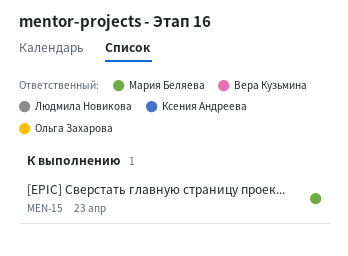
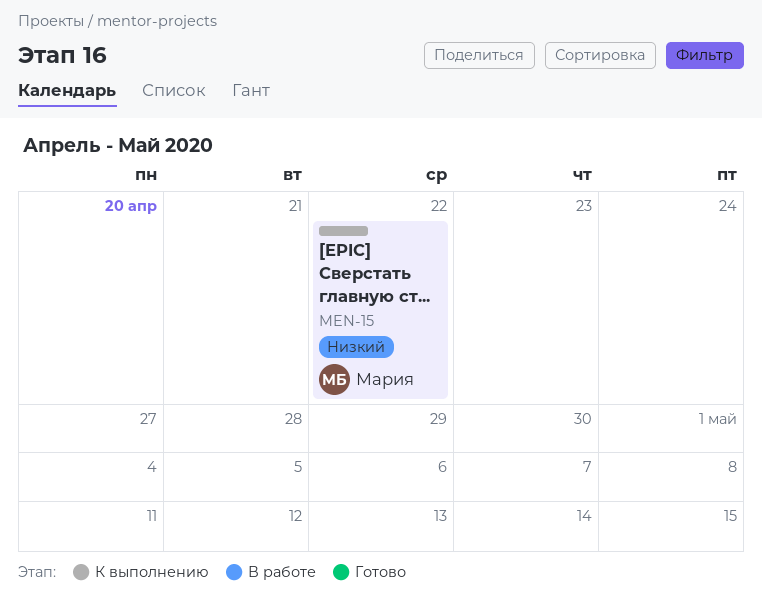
MEN-15, due: Apr 23 -> Apr 22

